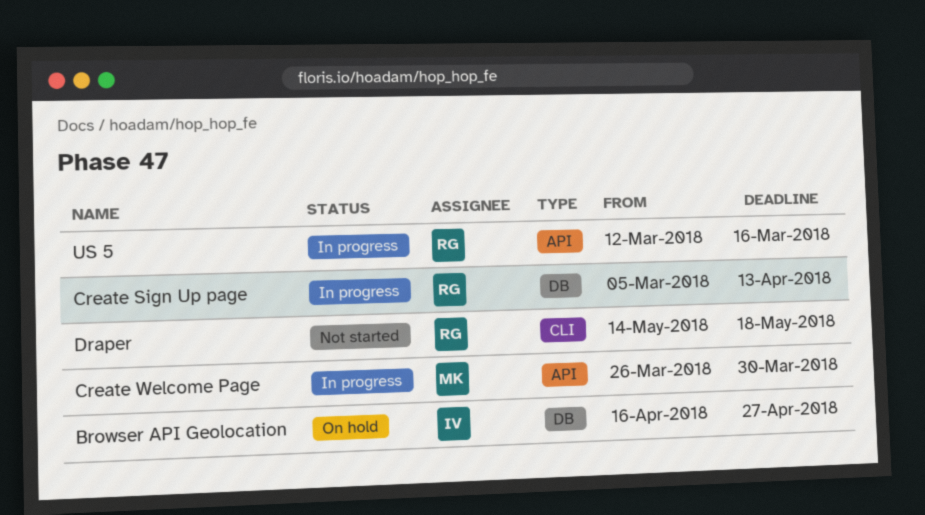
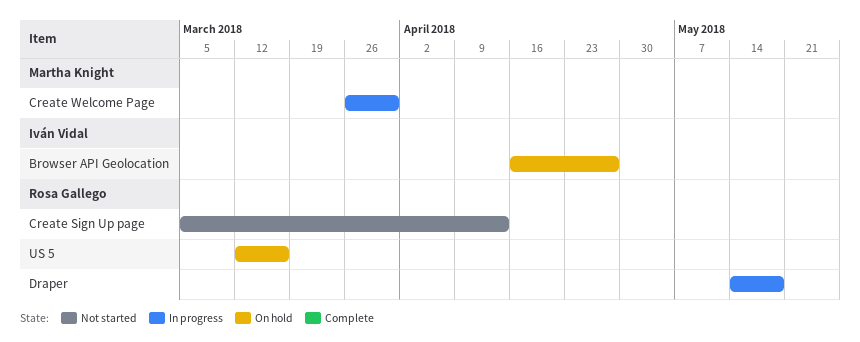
Create Sign Up page, status: In progress -> Not started
Draper, status: Not started -> In progress
US 5, status: In progress -> On hold

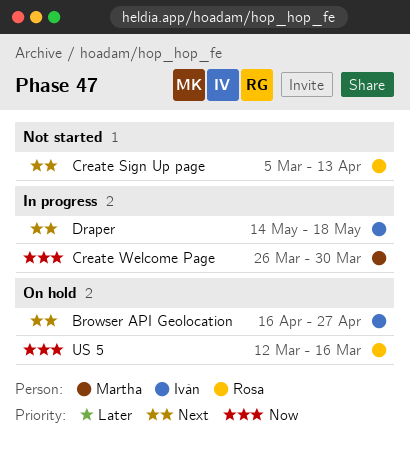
Draper, owner: Rosa Gallego -> Iván Vidal

